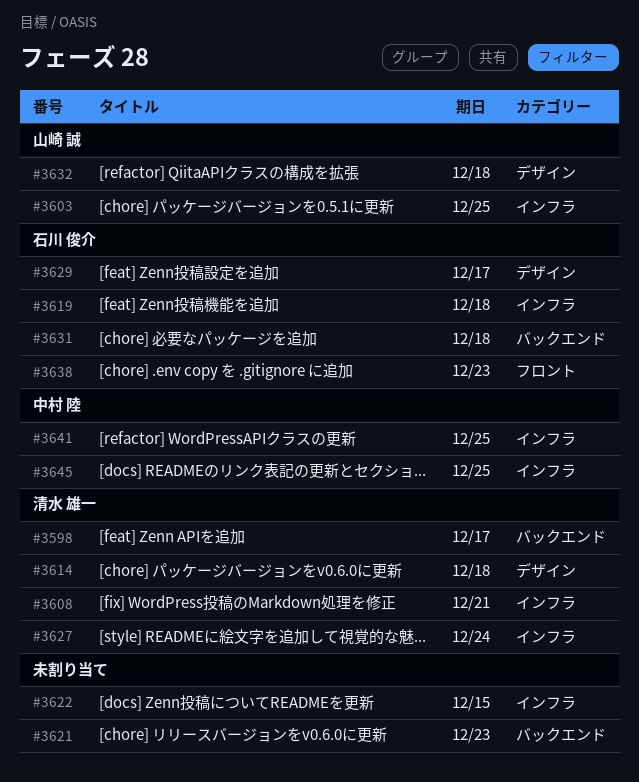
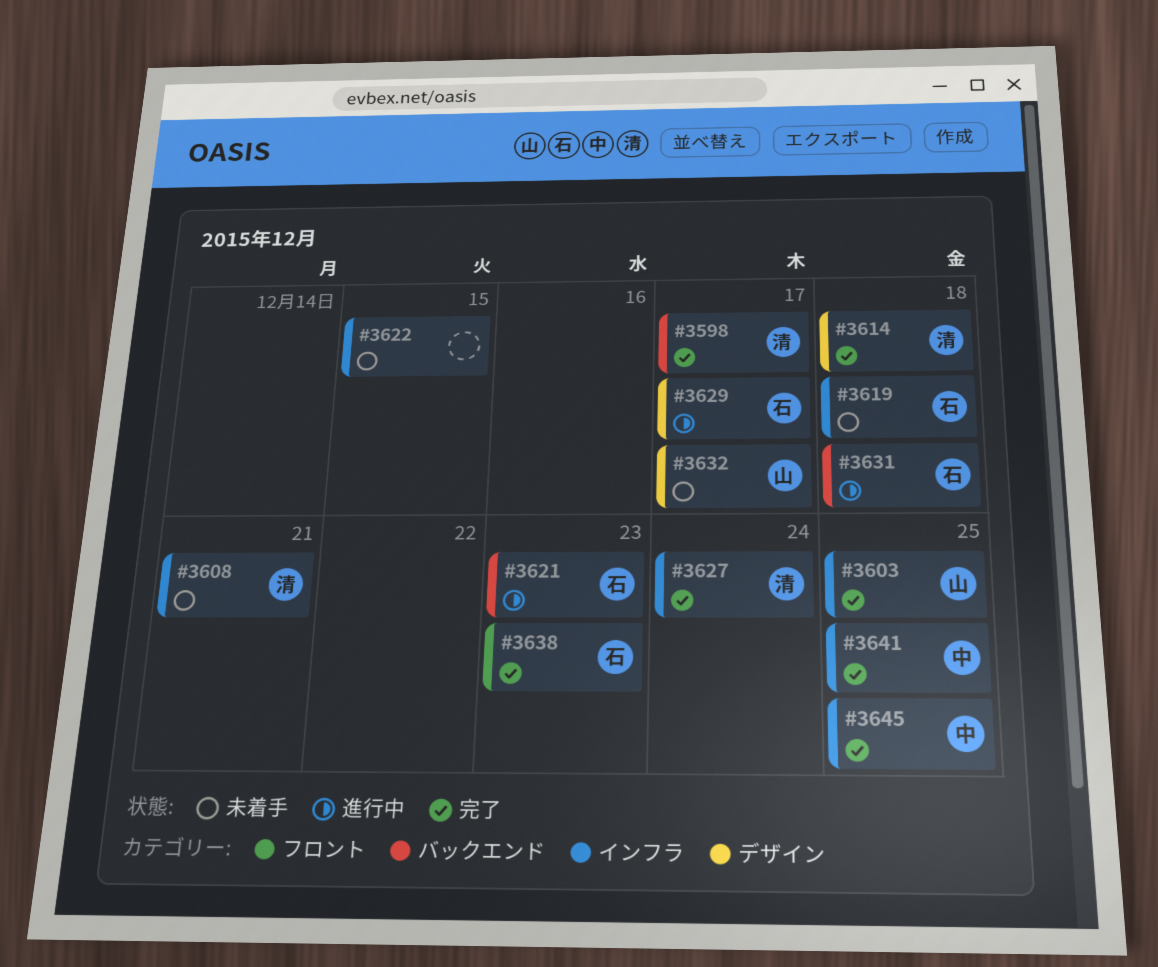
#3621, owner: none -> 石川 俊介
#3632, due: Dec 18 -> Dec 17

